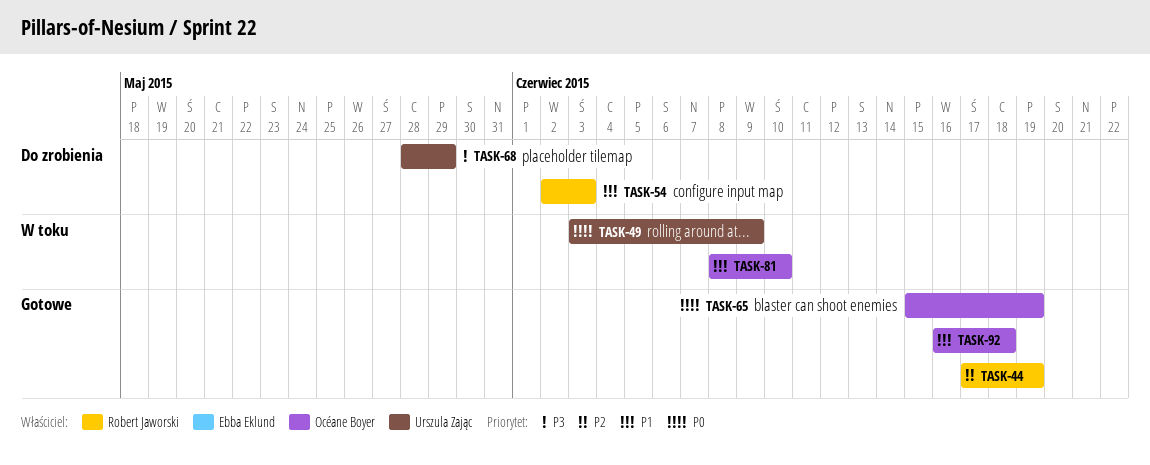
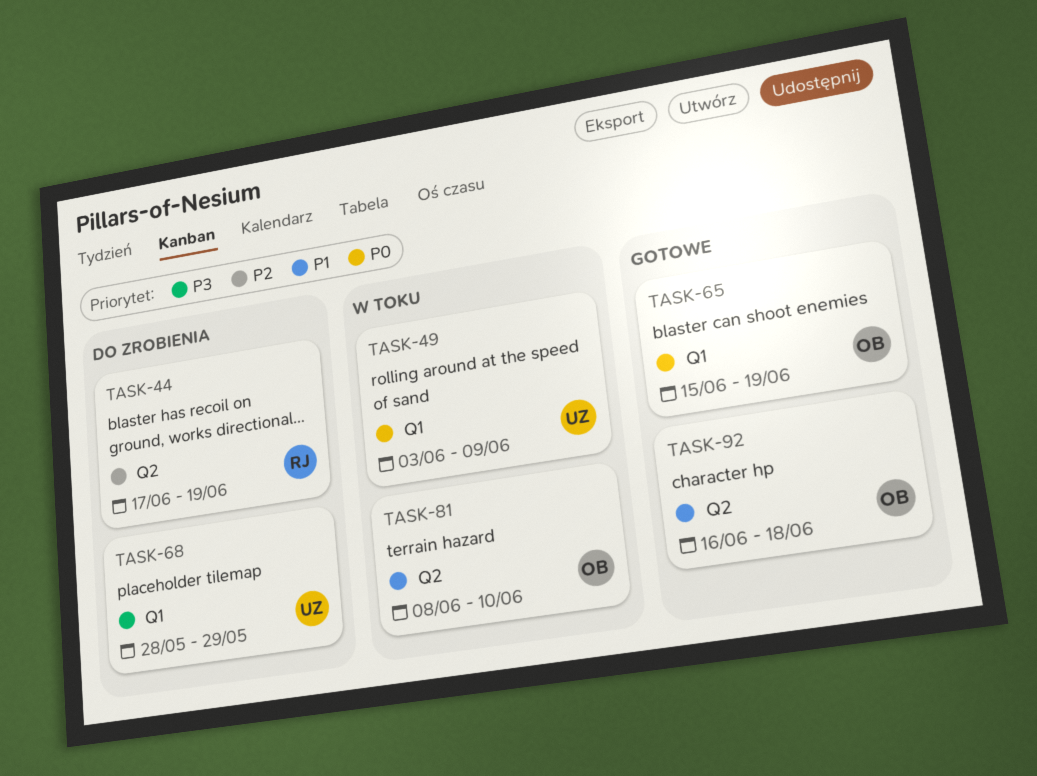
TASK-44, status: Gotowe -> Do zrobienia
TASK-54: present -> none

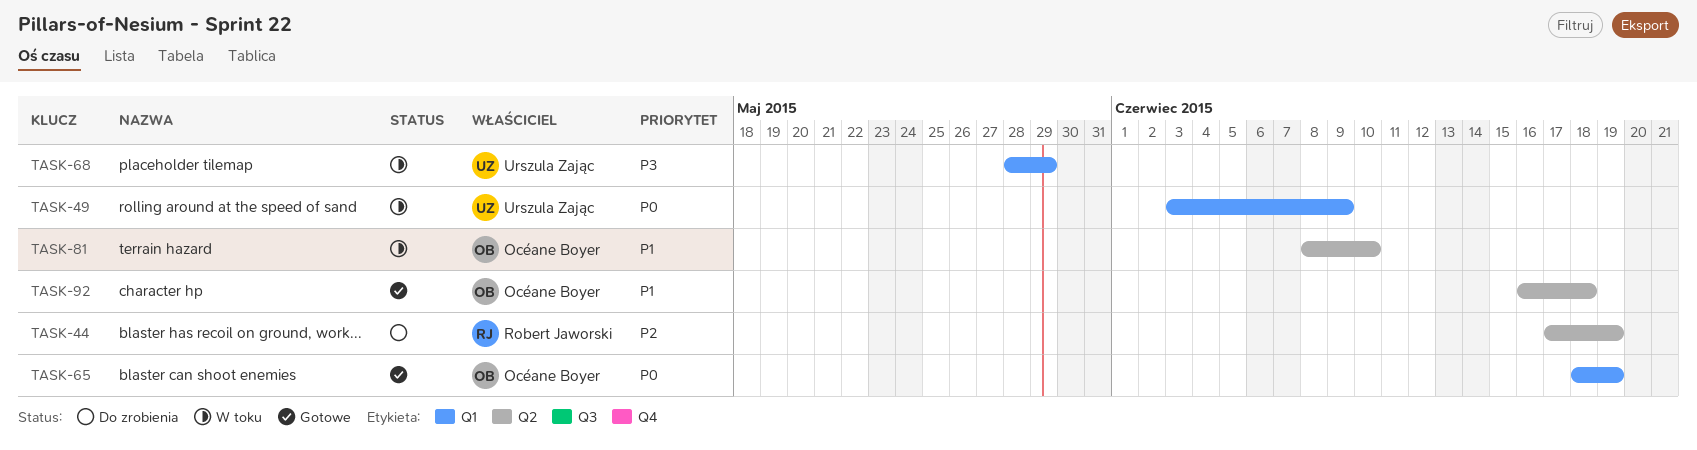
TASK-65, start: Jun 15 -> Jun 18
TASK-68, status: Do zrobienia -> W toku

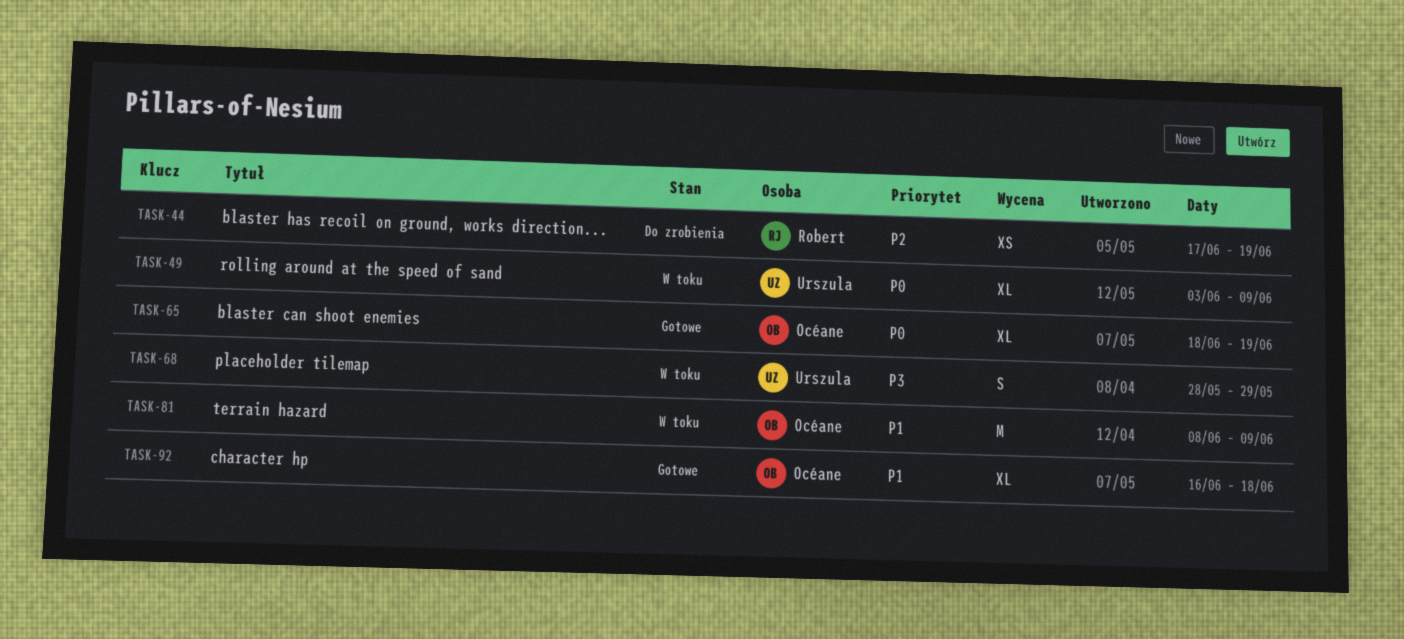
TASK-81, due: Jun 10 -> Jun 9

